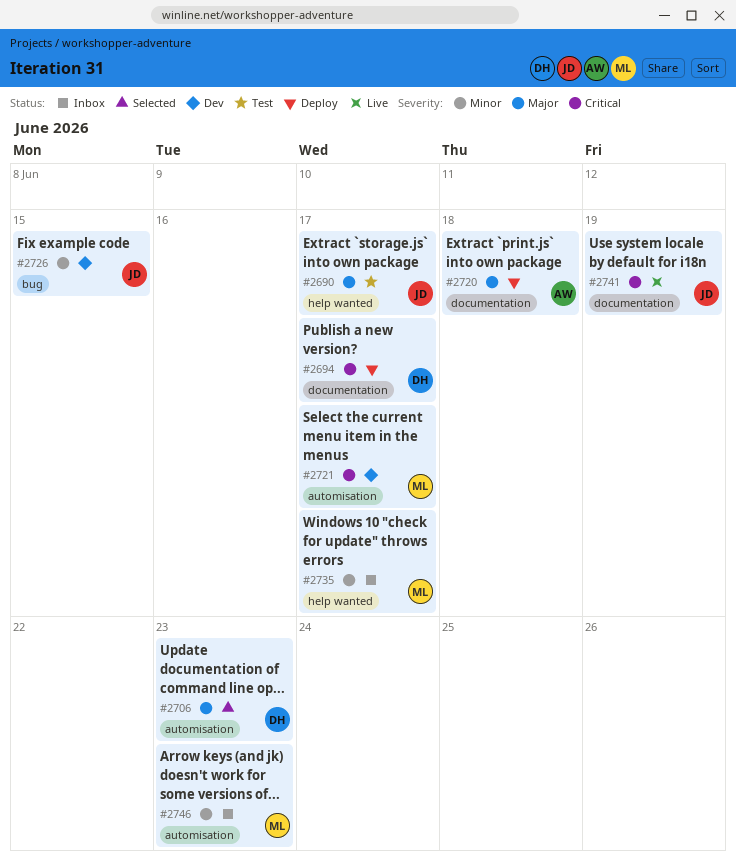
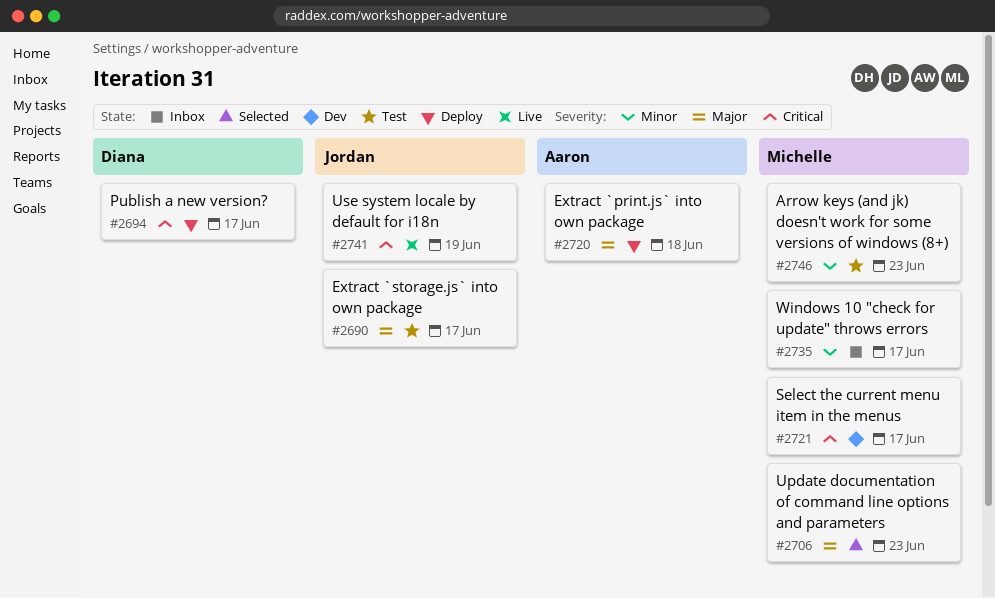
#2706, owner: Diana -> Michelle
#2726: present -> none
#2746, status: Inbox -> Test

